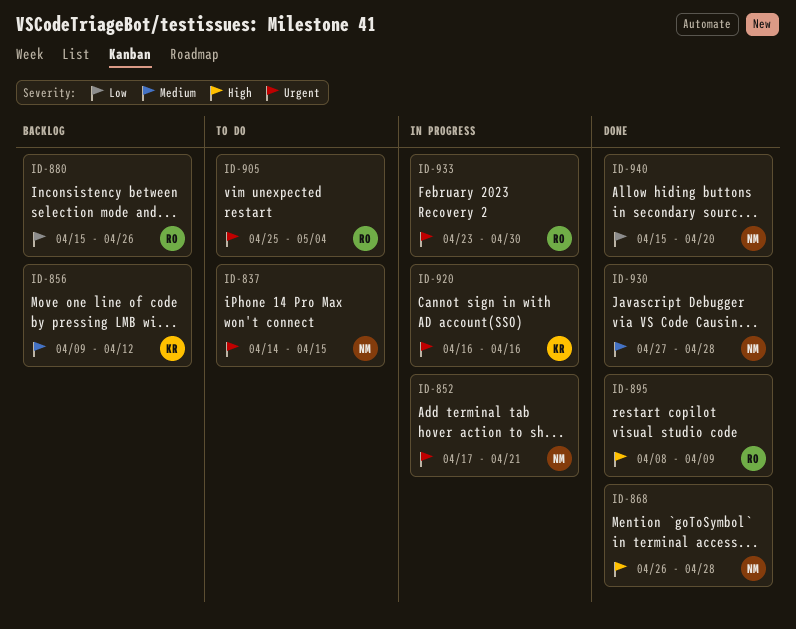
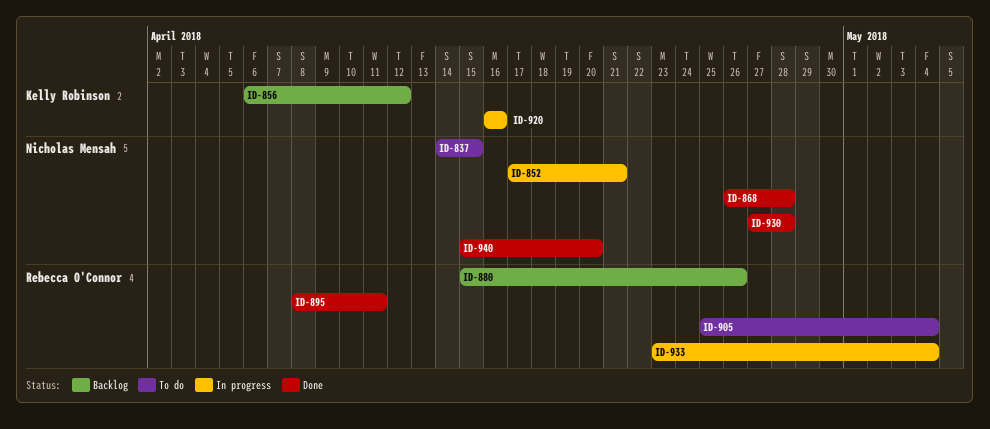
ID-856, start: Apr 9 -> Apr 6
ID-895, due: Apr 9 -> Apr 11
ID-933, due: Apr 30 -> May 4

